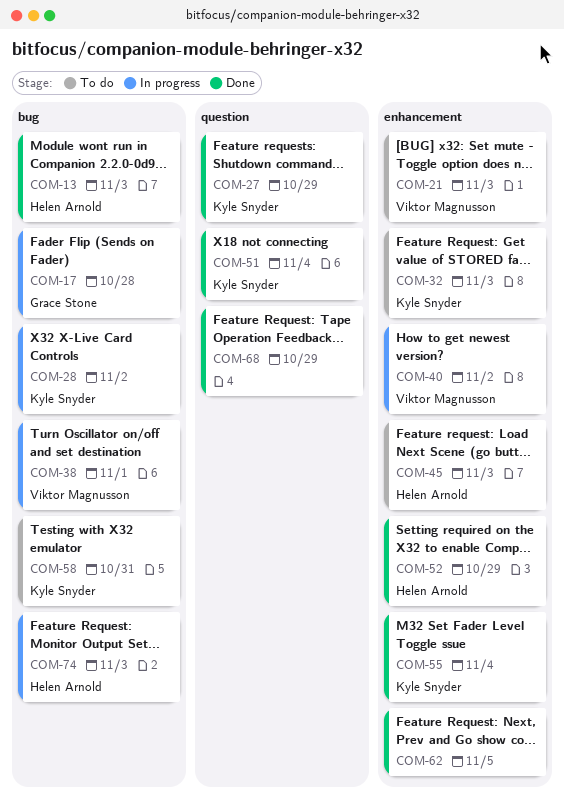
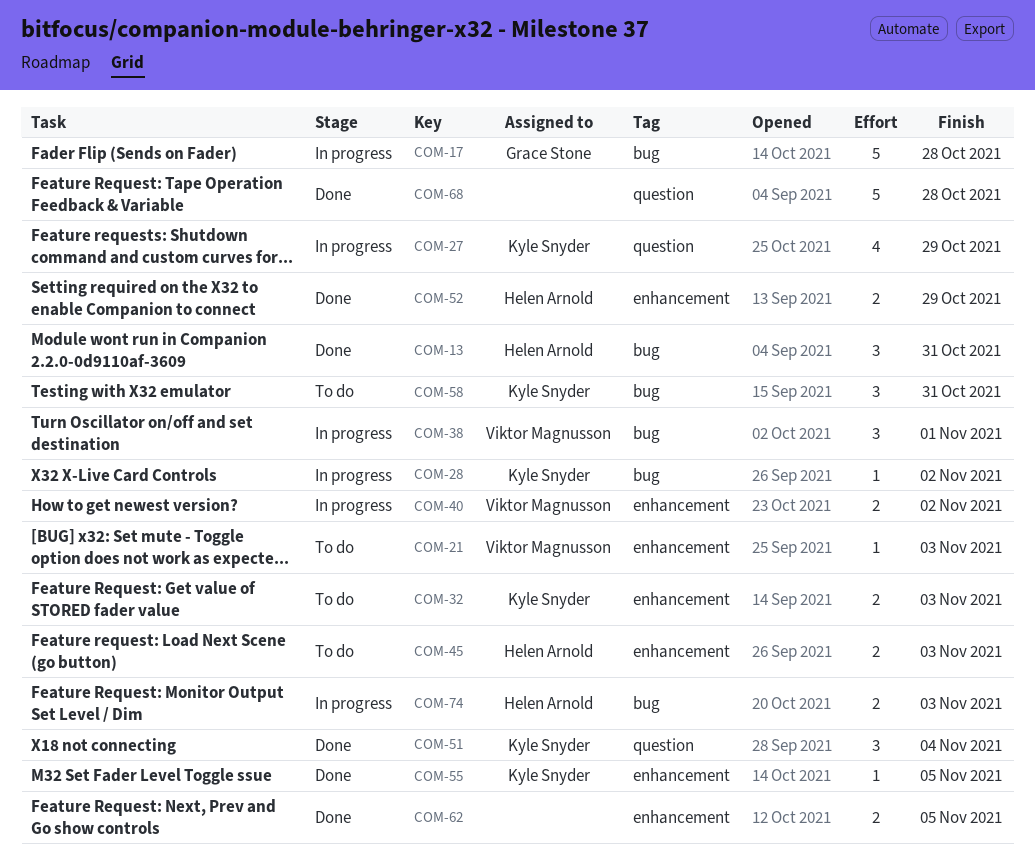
COM-13, due: Nov 3 -> Oct 31
COM-27, status: Done -> In progress
COM-55, due: Nov 4 -> Nov 5
COM-68, due: Oct 29 -> Oct 28

